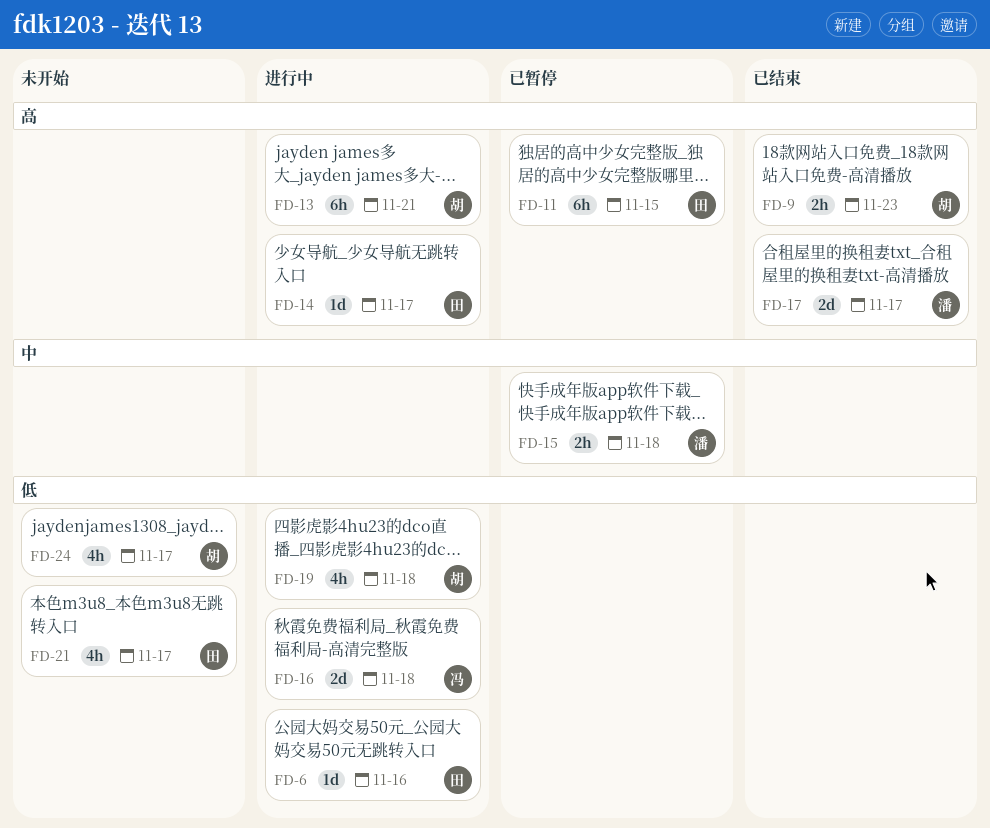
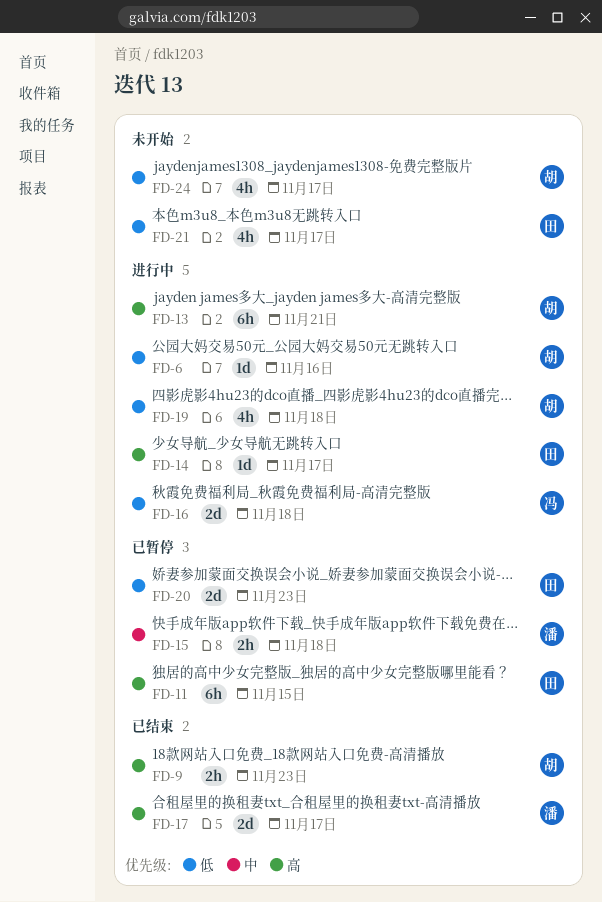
FD-6, owner: 田 -> 胡
FD-20: none -> present

